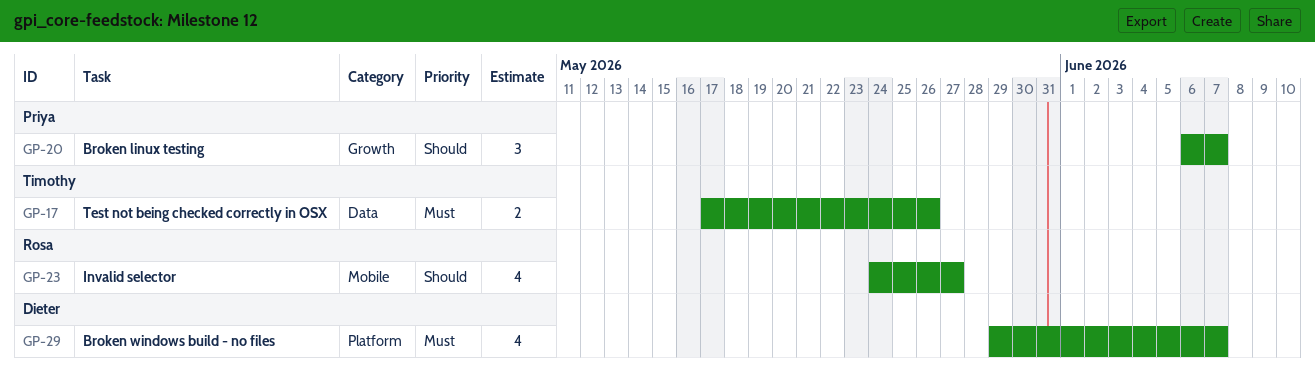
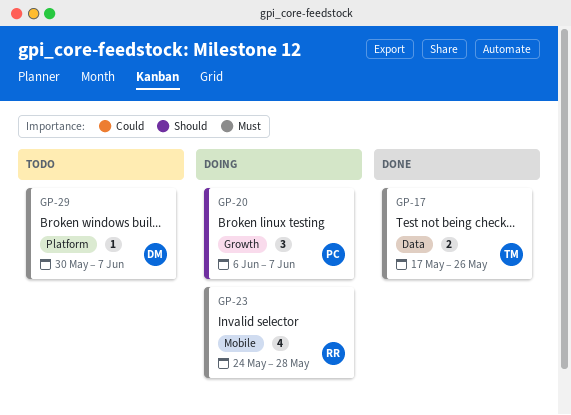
GP-23, priority: Should -> Must
GP-23, due: May 27 -> May 28
GP-29, estimate: 4 -> 1
GP-29, start: May 29 -> May 30

